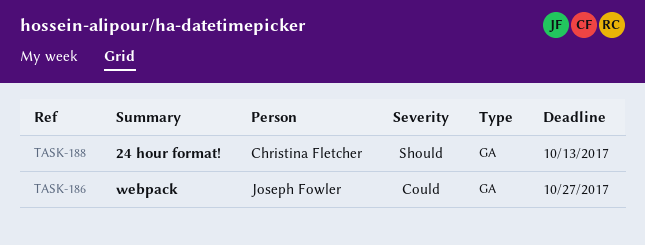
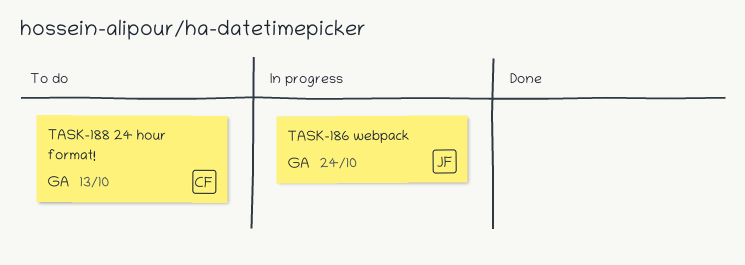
TASK-186, due: Oct 27 -> Oct 24

